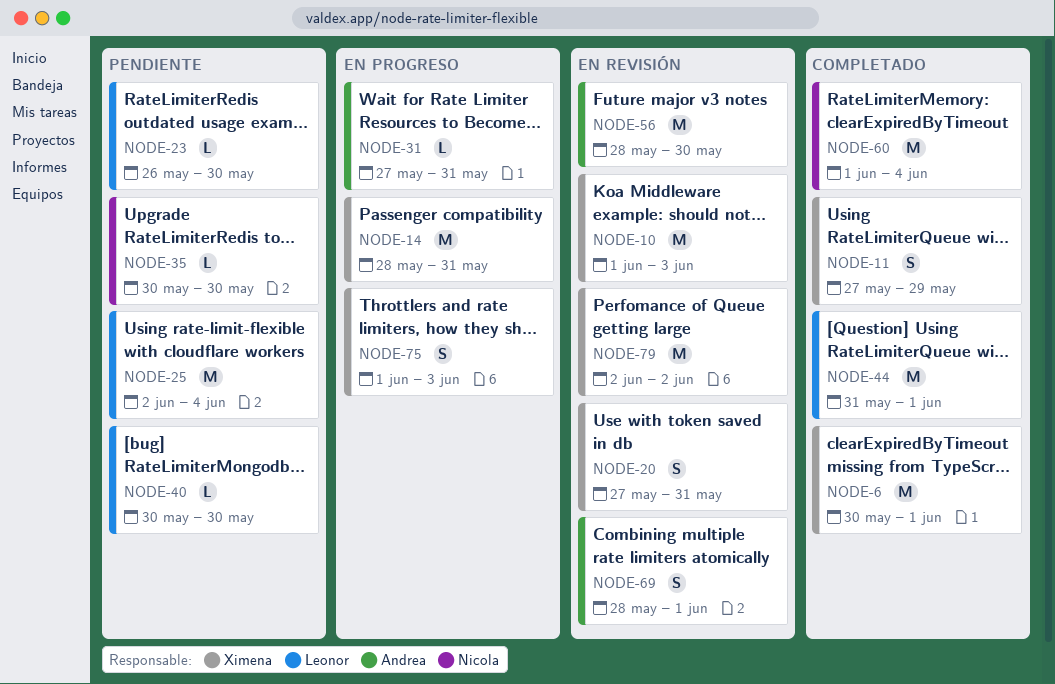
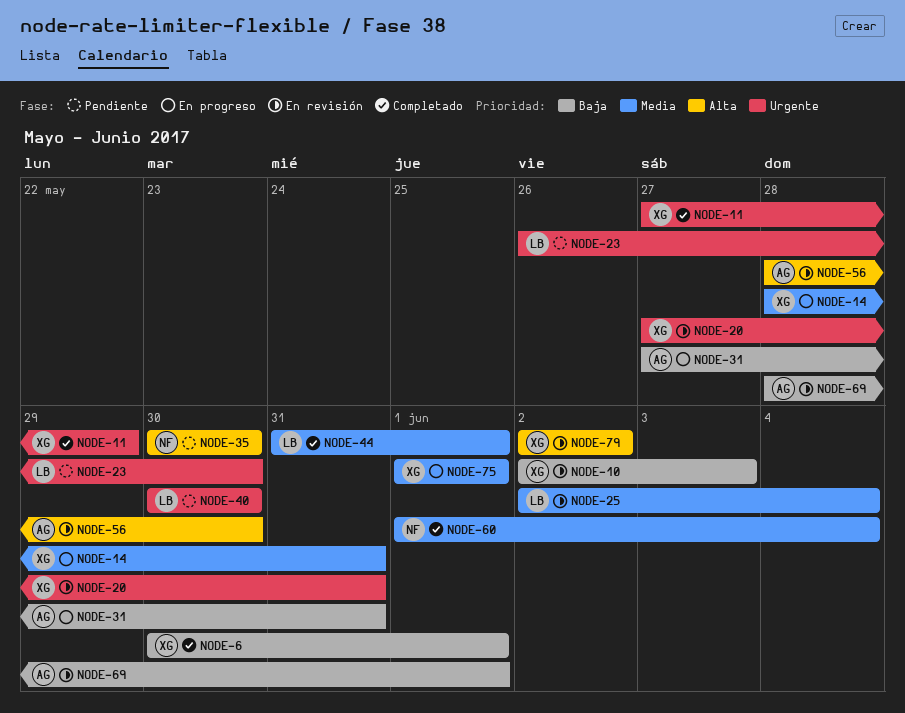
NODE-10, start: Jun 1 -> Jun 2
NODE-25, status: Pendiente -> En revisión
NODE-75, due: Jun 3 -> Jun 1

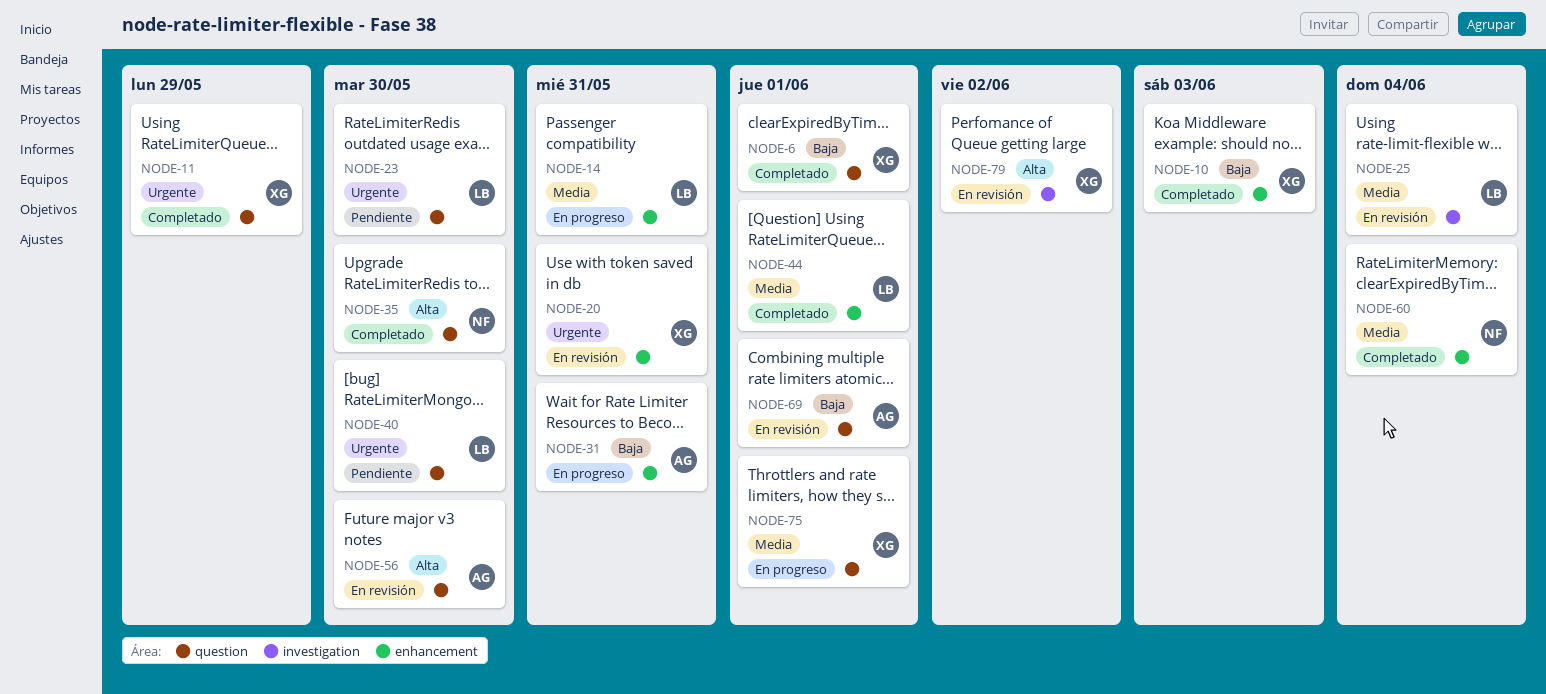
NODE-10, status: En revisión -> Completado
NODE-14, owner: XG -> LB
NODE-35, status: Pendiente -> Completado

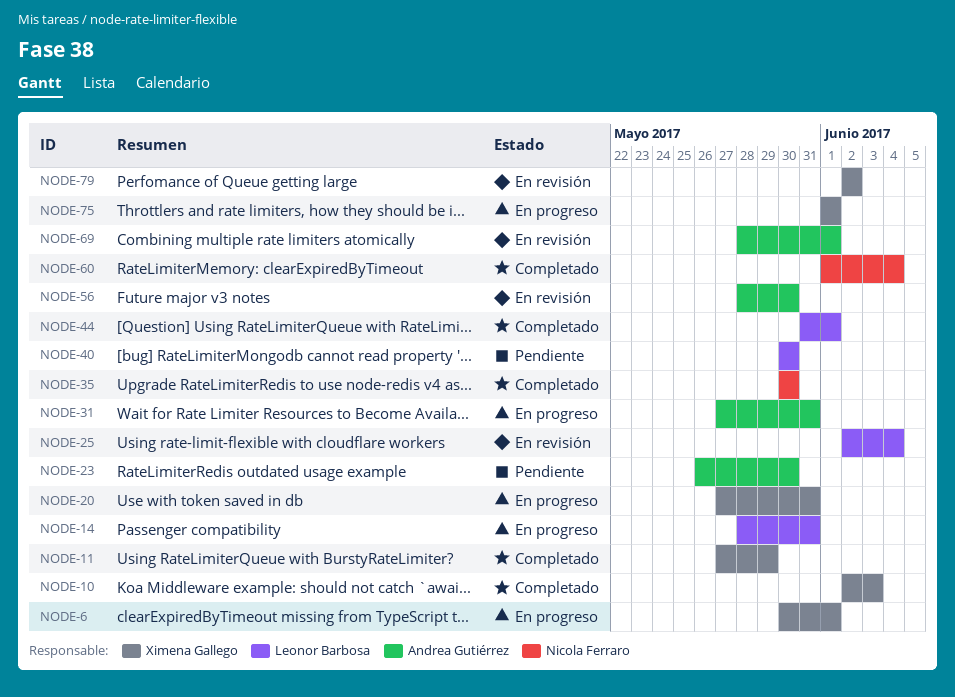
NODE-6, status: Completado -> En progreso
NODE-20, status: En revisión -> En progreso
NODE-23, owner: Leonor Barbosa -> Andrea Gutiérrez

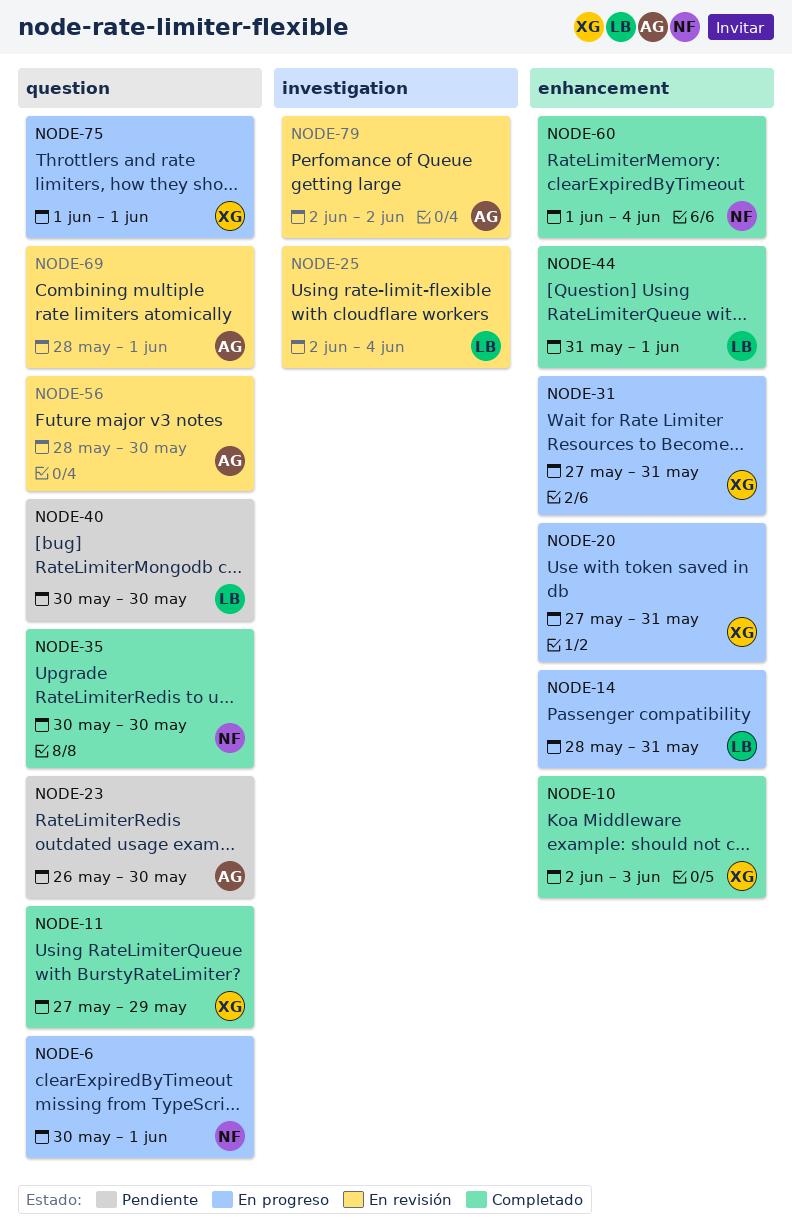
NODE-6, owner: Ximena Gallego -> Nicola Ferraro
NODE-31, owner: Andrea Gutiérrez -> Ximena Gallego
NODE-79, owner: Ximena Gallego -> Andrea Gutiérrez

